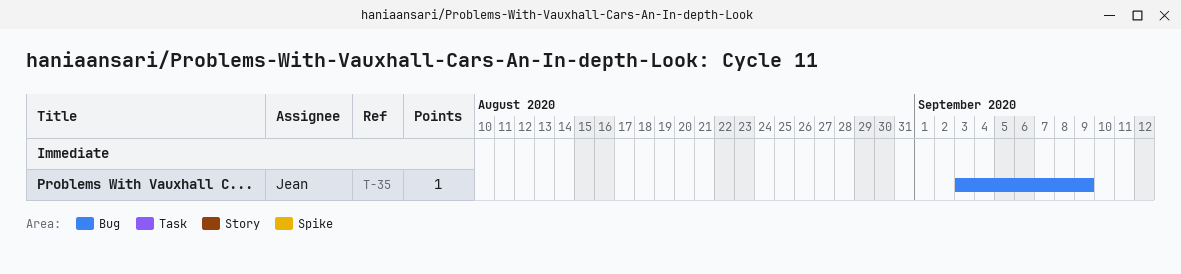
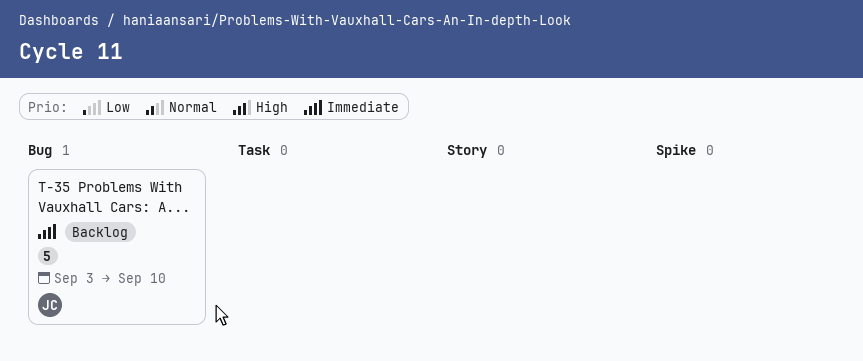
T-35, estimate: 1 -> 5
T-35, due: Sep 9 -> Sep 10

